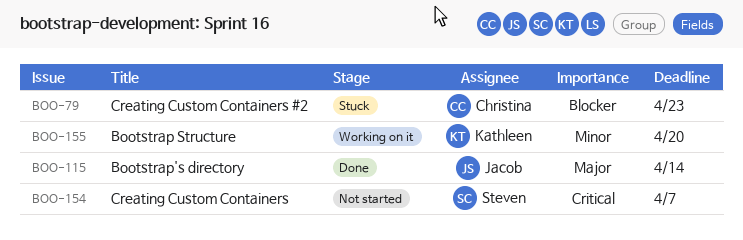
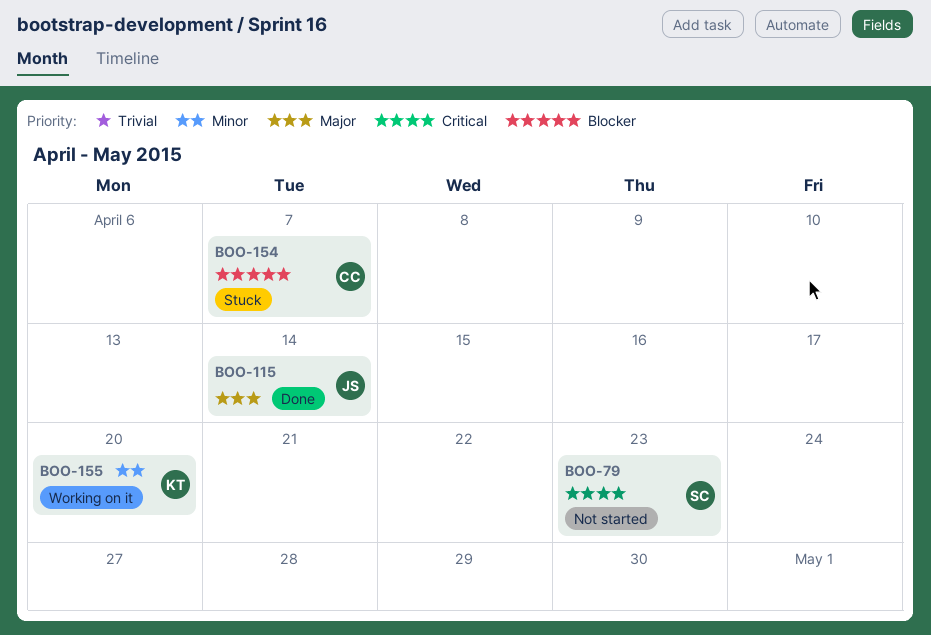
BOO-79, status: Stuck -> Not started
BOO-79, owner: Christina -> Steven
BOO-79, priority: Blocker -> Critical
BOO-154, status: Not started -> Stuck
BOO-154, owner: Steven -> Christina
BOO-154, priority: Critical -> Blocker

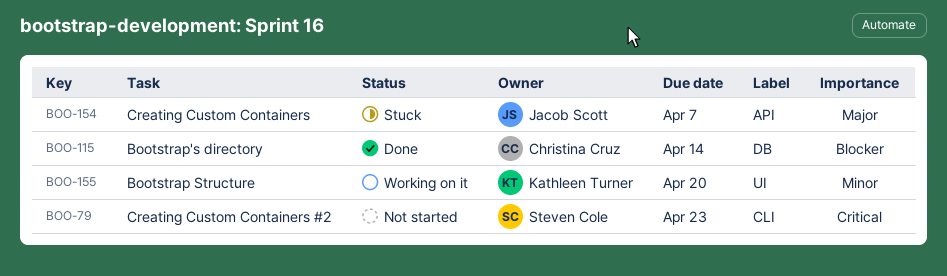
BOO-115, owner: Jacob Scott -> Christina Cruz
BOO-115, priority: Major -> Blocker
BOO-154, owner: Christina Cruz -> Jacob Scott
BOO-154, priority: Blocker -> Major

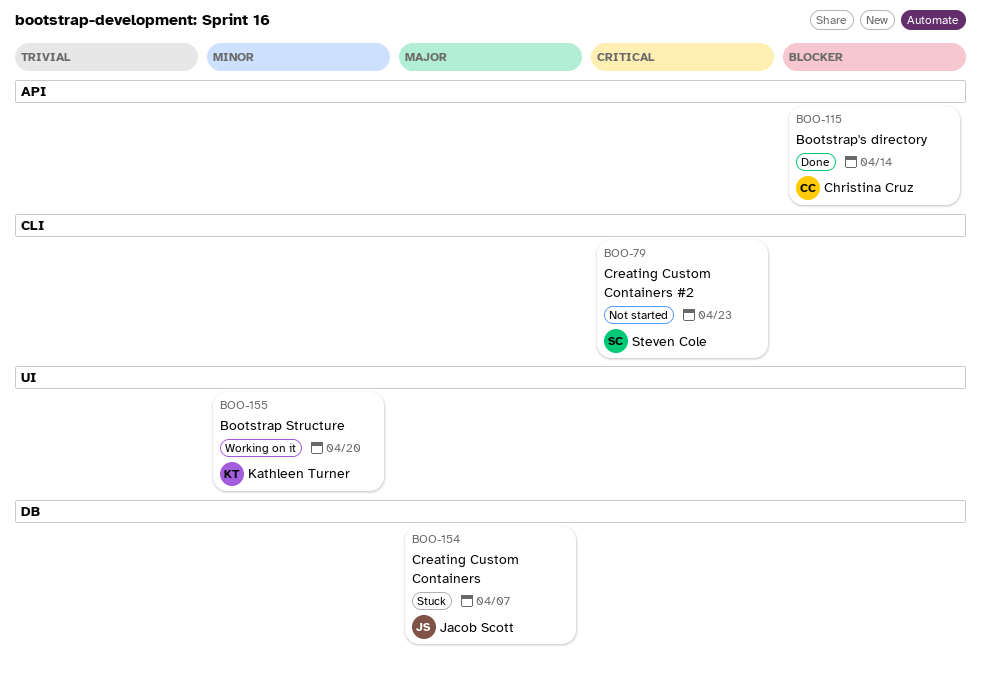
BOO-115, label: DB -> API
BOO-154, label: API -> DB

